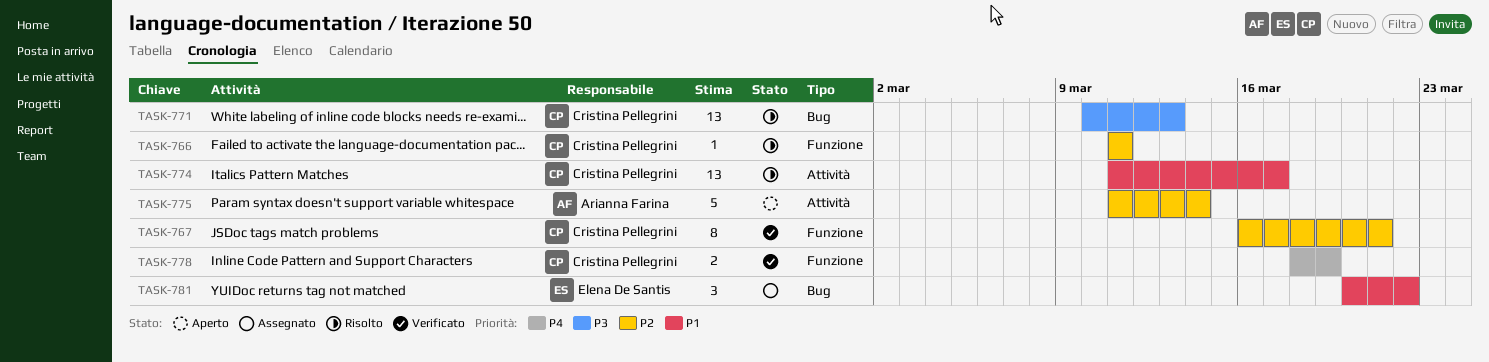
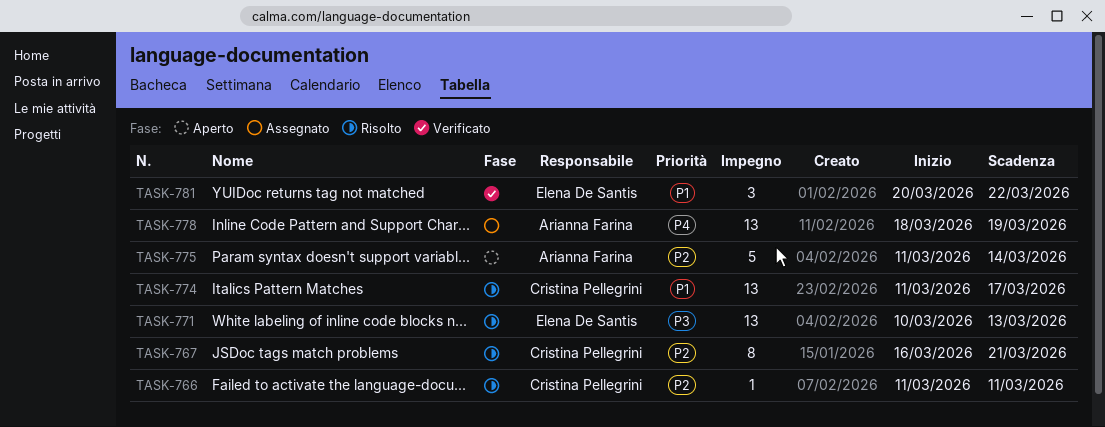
TASK-767, status: Verificato -> Risolto
TASK-771, owner: Cristina Pellegrini -> Elena De Santis
TASK-778, status: Verificato -> Assegnato
TASK-778, owner: Cristina Pellegrini -> Arianna Farina
TASK-778, estimate: 2 -> 13
TASK-781, status: Assegnato -> Verificato

